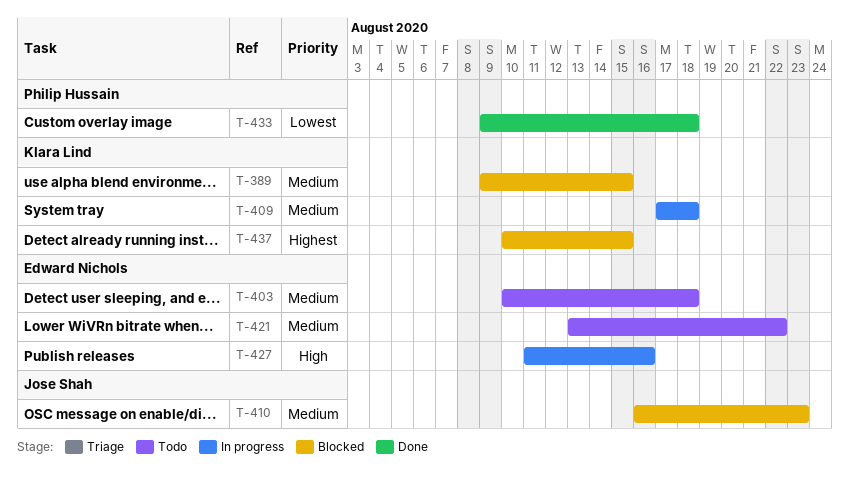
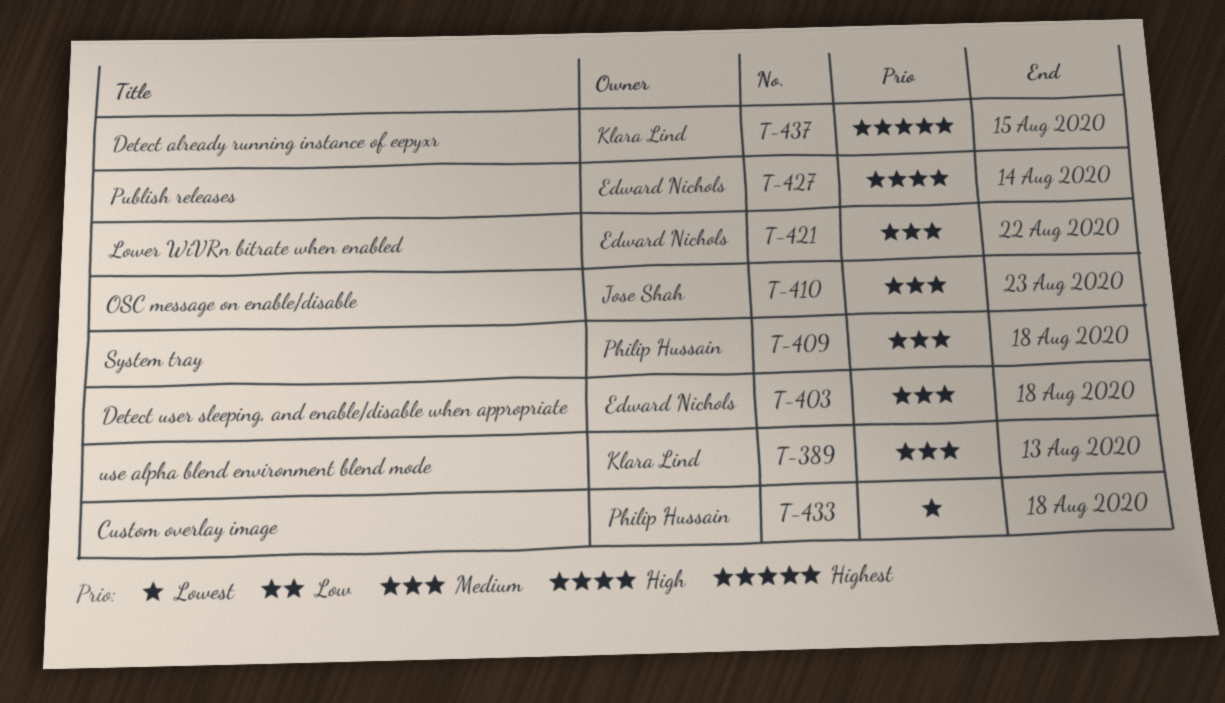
T-389, due: Aug 15 -> Aug 13
T-409, owner: Klara Lind -> Philip Hussain
T-427, due: Aug 16 -> Aug 14

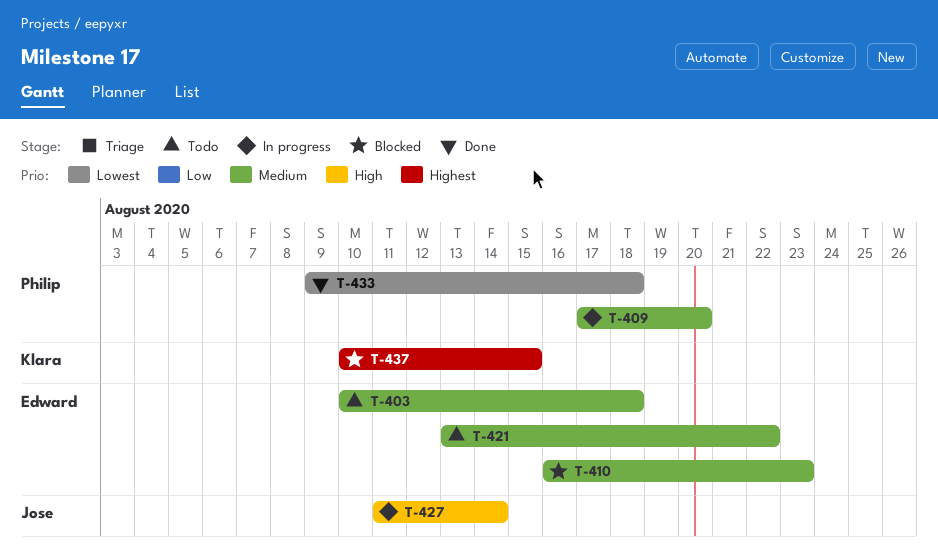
T-389: present -> none
T-409, due: Aug 18 -> Aug 20
T-410, owner: Jose Shah -> Edward Nichols
T-427, owner: Edward Nichols -> Jose Shah

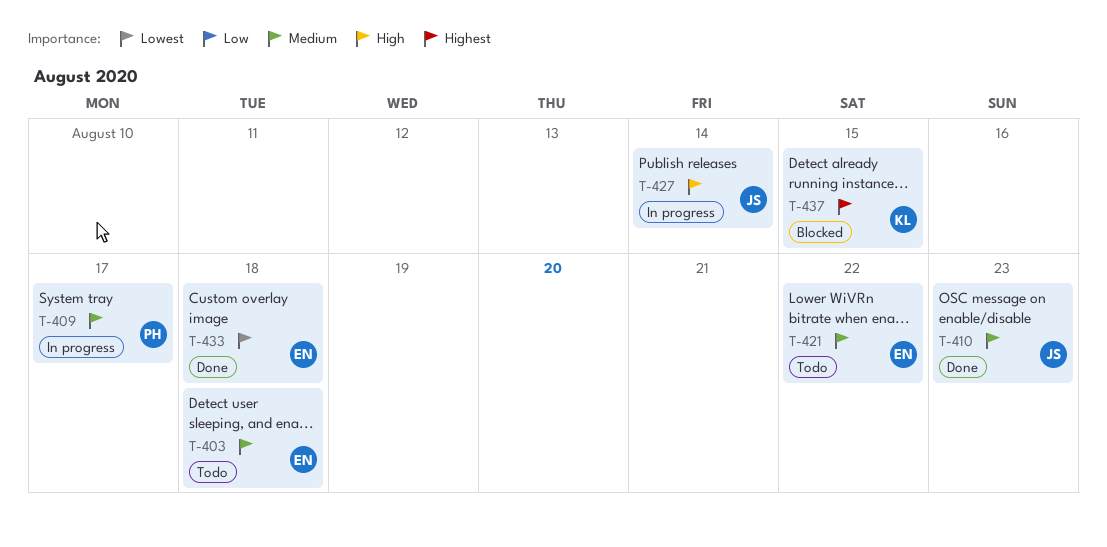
T-409, due: Aug 20 -> Aug 17
T-410, status: Blocked -> Done
T-410, owner: Edward -> Jose
T-433, owner: Philip -> Edward

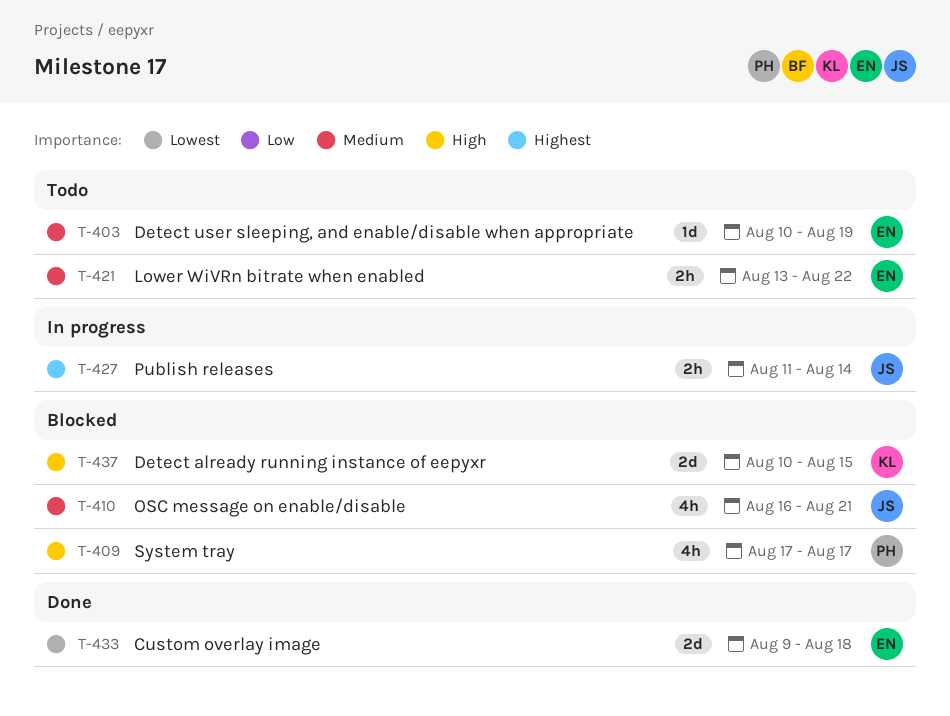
T-403, due: Aug 18 -> Aug 19
T-409, status: In progress -> Blocked
T-409, priority: Medium -> High
T-410, status: Done -> Blocked
T-410, due: Aug 23 -> Aug 21
T-427, priority: High -> Highest
T-437, priority: Highest -> High

